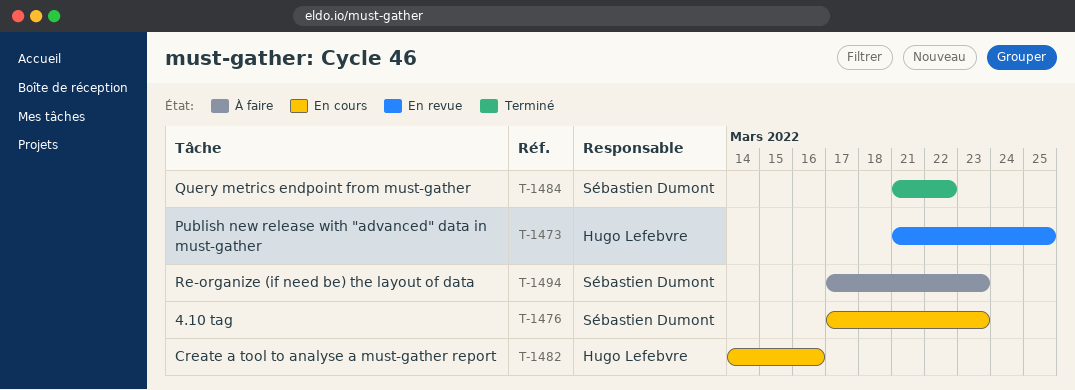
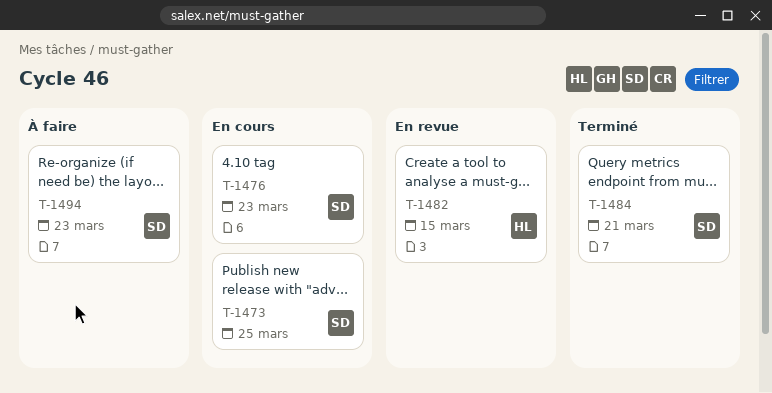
T-1473, status: En revue -> En cours
T-1473, owner: Hugo Lefebvre -> Sébastien Dumont
T-1482, status: En cours -> En revue
T-1482, due: Mar 16 -> Mar 15
T-1484, due: Mar 22 -> Mar 21

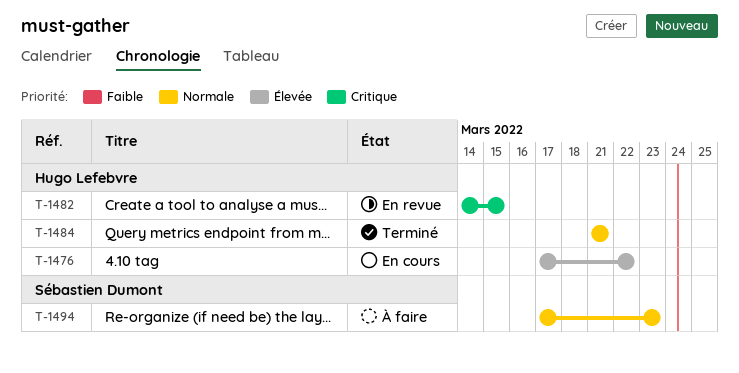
T-1473: present -> none
T-1476, owner: Sébastien Dumont -> Hugo Lefebvre
T-1476, due: Mar 23 -> Mar 22
T-1484, owner: Sébastien Dumont -> Hugo Lefebvre

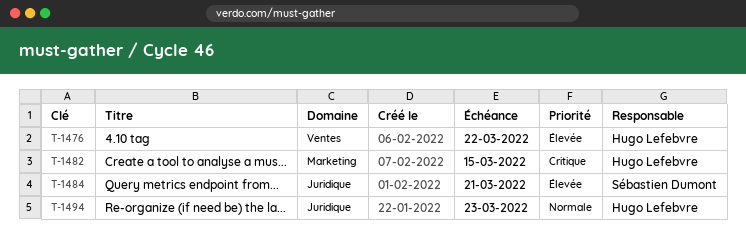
T-1484, owner: Hugo Lefebvre -> Sébastien Dumont
T-1484, priority: Normale -> Élevée
T-1494, owner: Sébastien Dumont -> Hugo Lefebvre

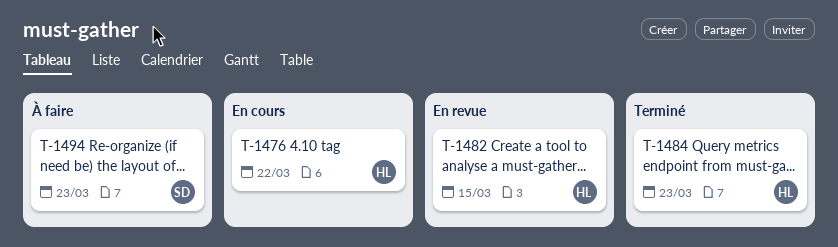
T-1484, owner: Sébastien Dumont -> Hugo Lefebvre
T-1484, due: Mar 21 -> Mar 23
T-1494, owner: Hugo Lefebvre -> Sébastien Dumont

